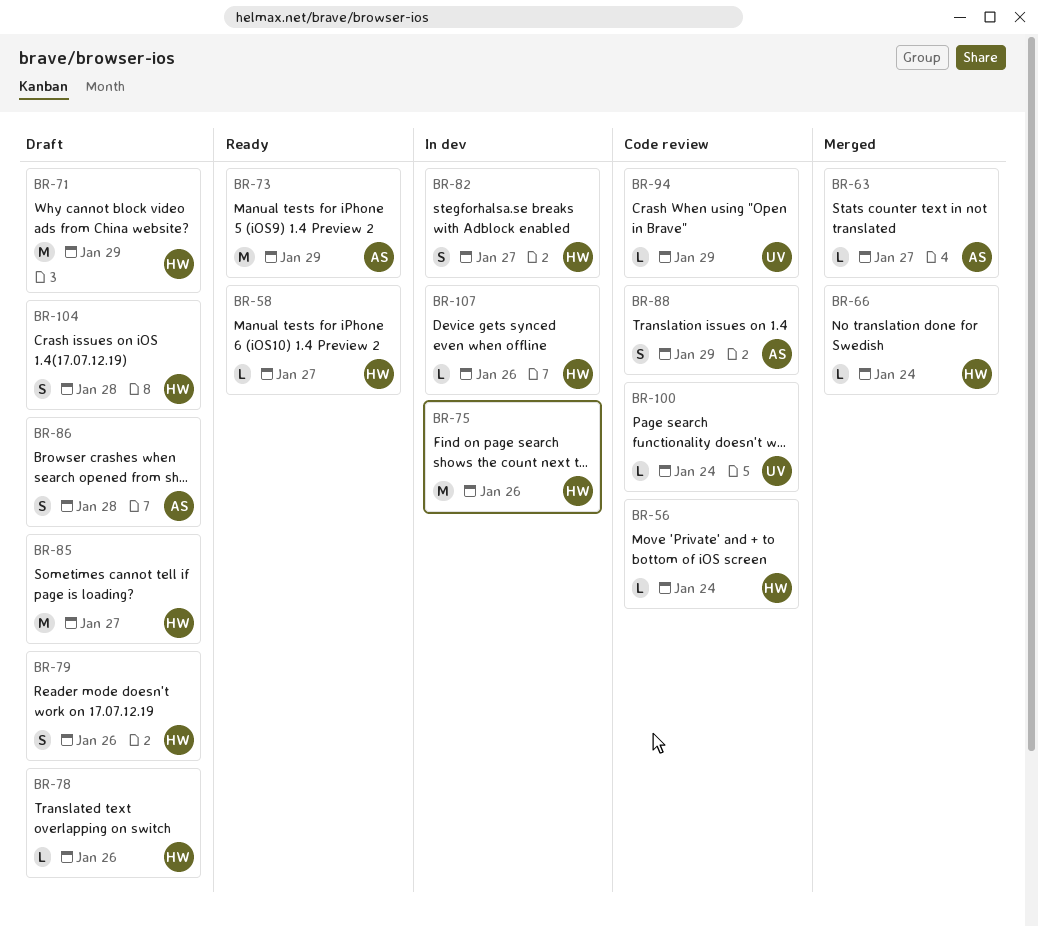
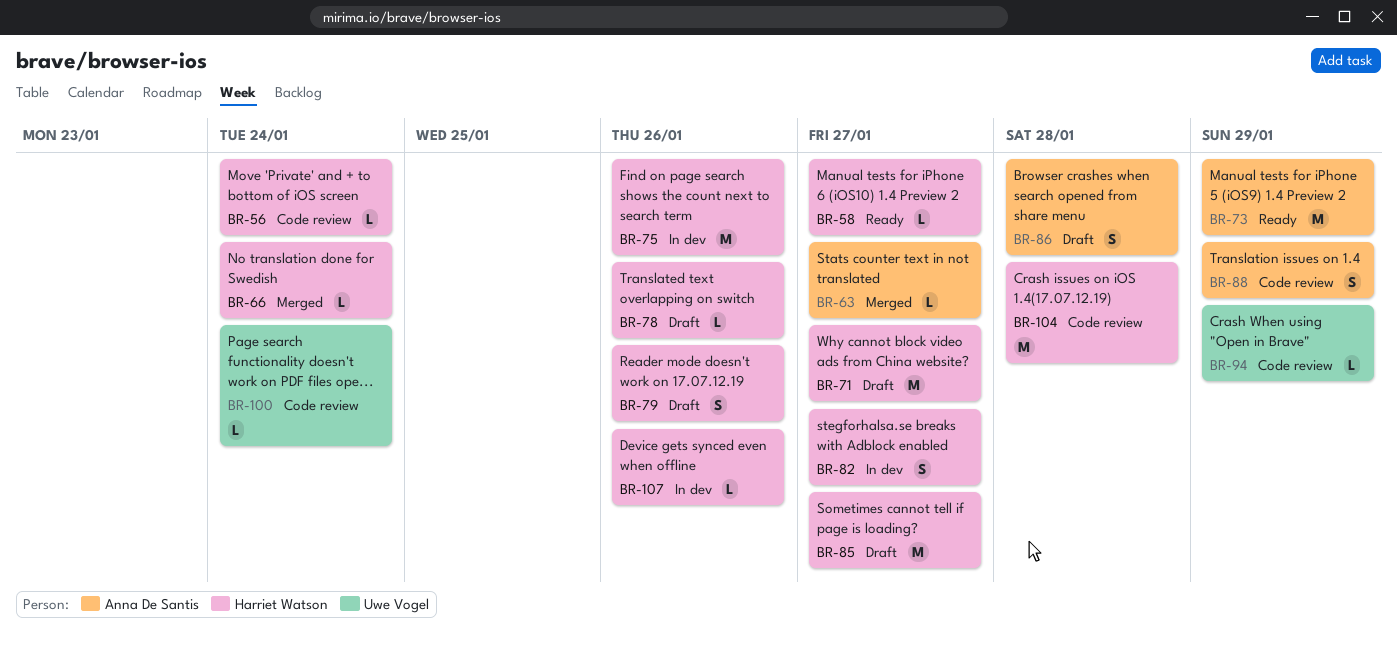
BR-71, due: Jan 29 -> Jan 27
BR-104, status: Draft -> Code review
BR-104, estimate: S -> M

